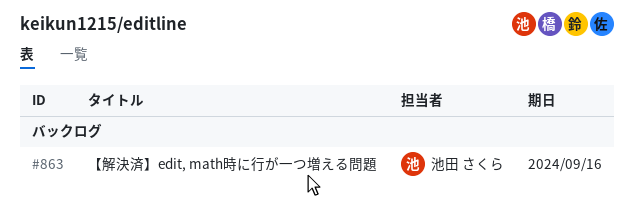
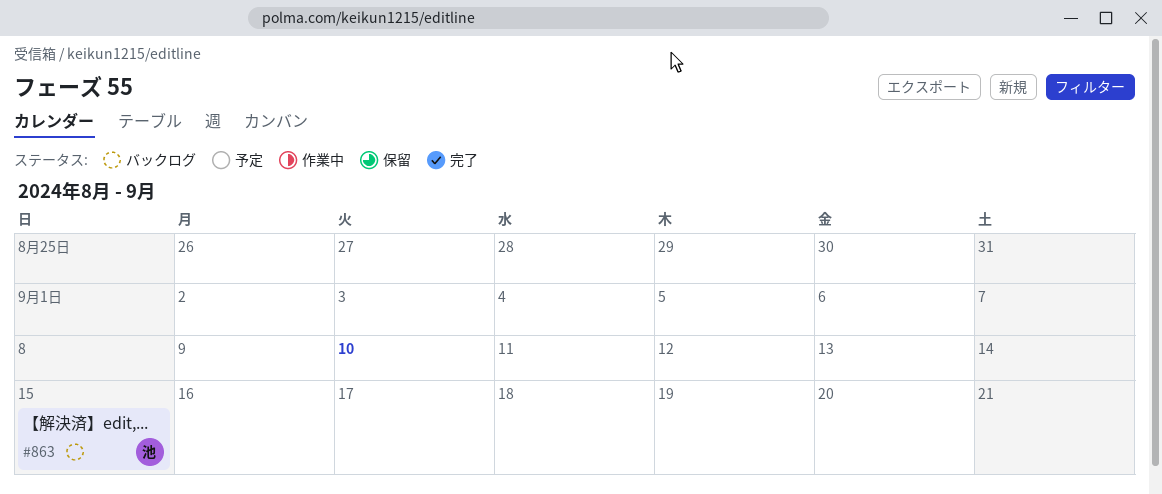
#863, due: Sep 16 -> Sep 15

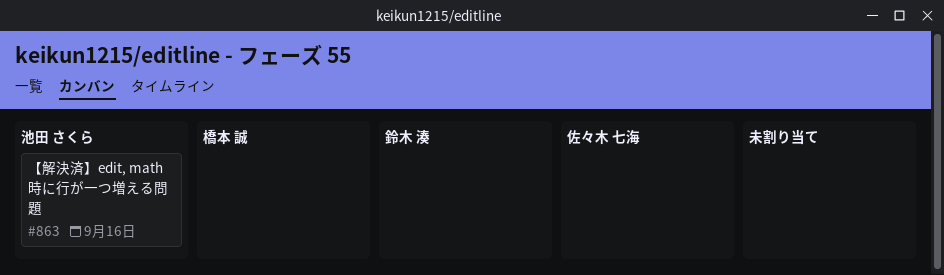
#863, due: Sep 15 -> Sep 16

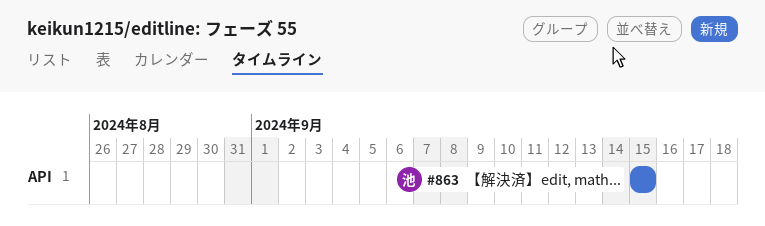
#863, due: Sep 16 -> Sep 15

